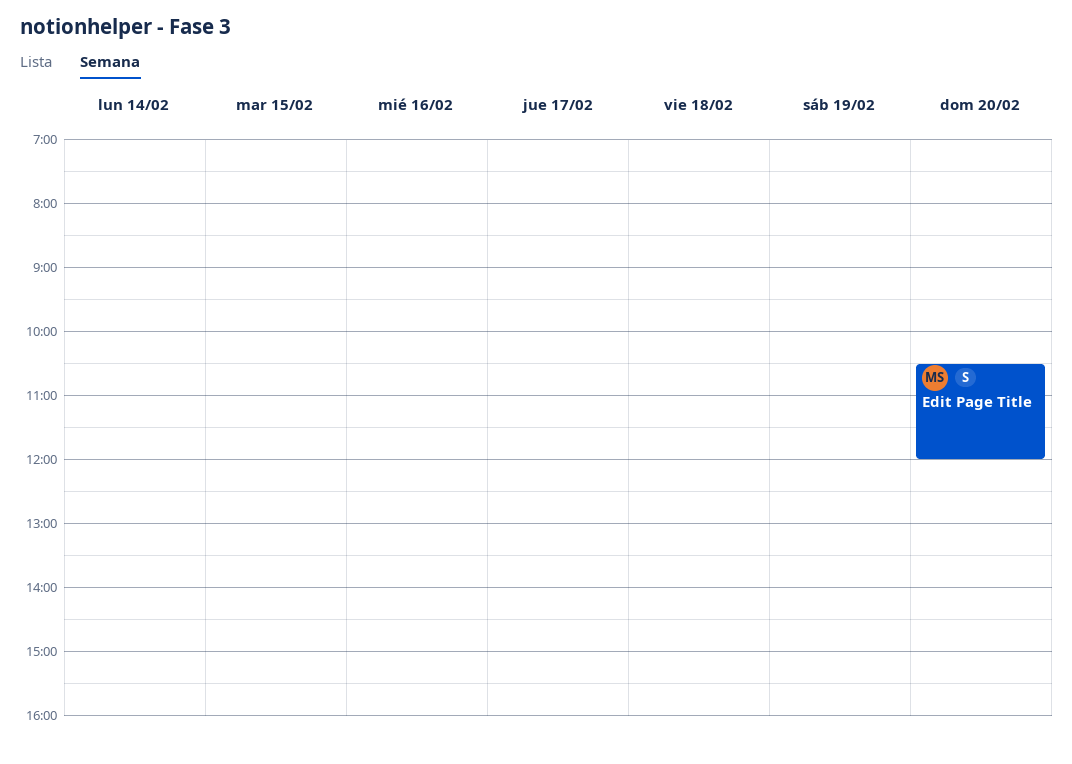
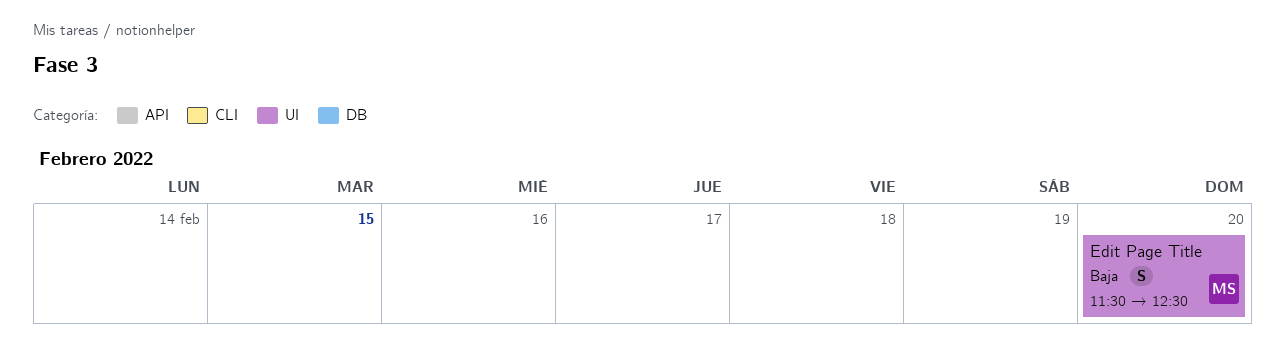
Edit Page Title, begins: 10:30 -> 11:30
Edit Page Title, ends: 12:00 -> 12:30

